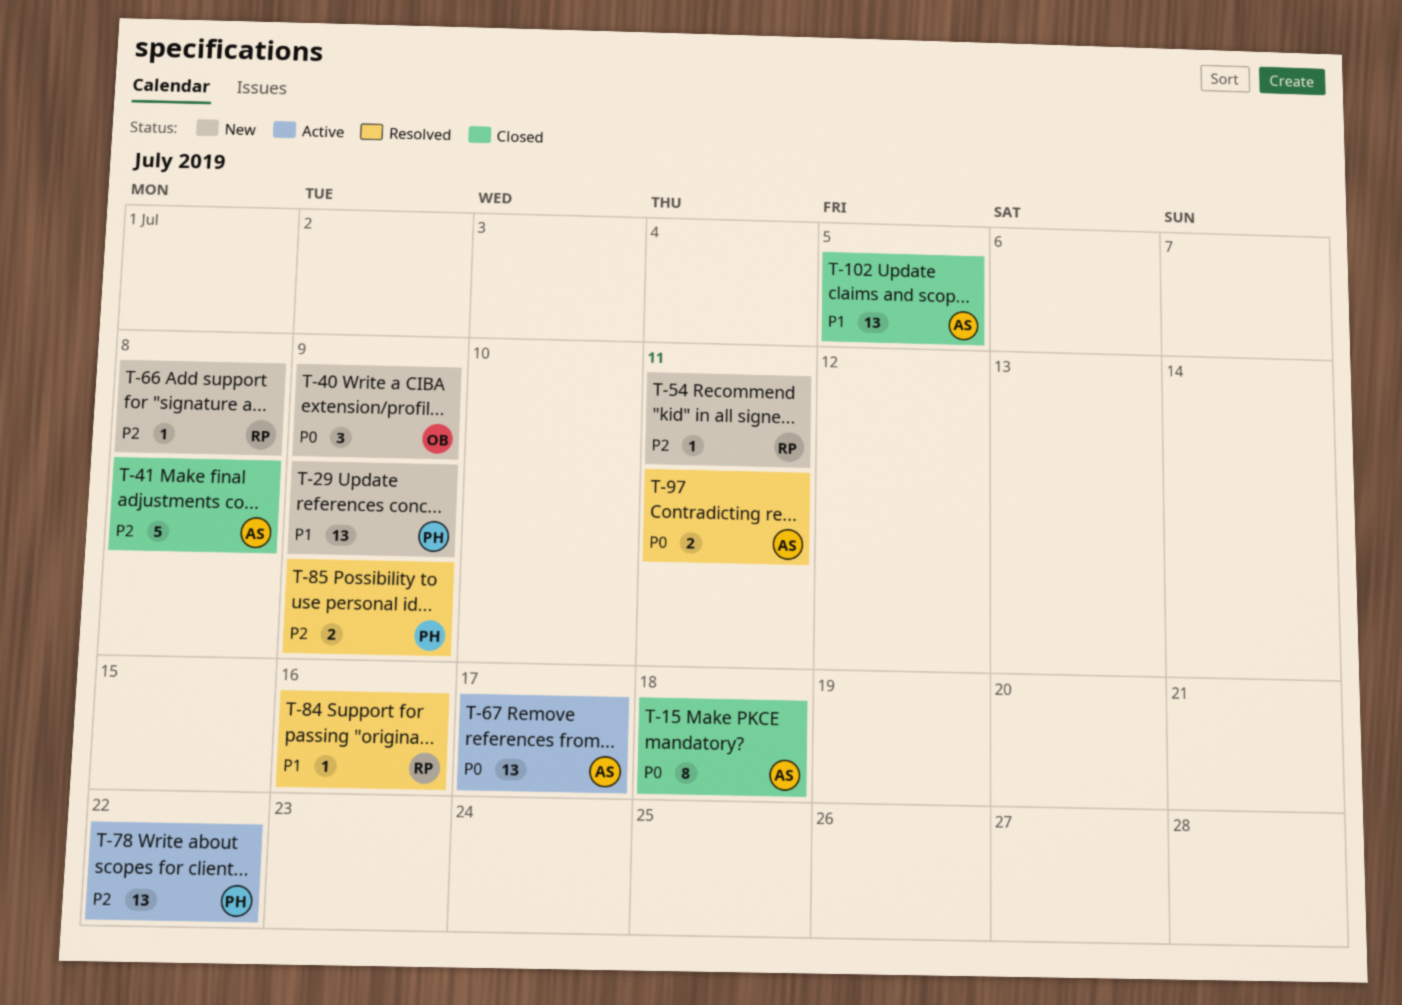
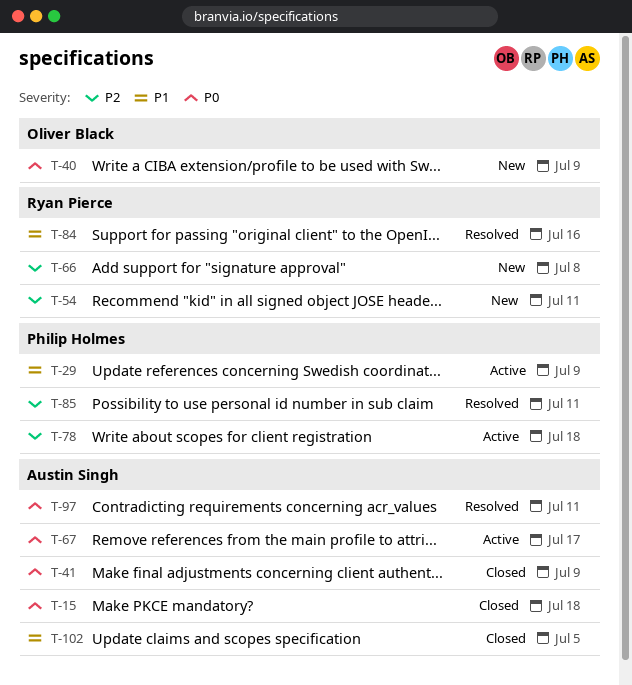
T-29, status: New -> Active
T-41, priority: P2 -> P0
T-41, due: Jul 8 -> Jul 9
T-78, due: Jul 22 -> Jul 18
T-85, due: Jul 9 -> Jul 11

